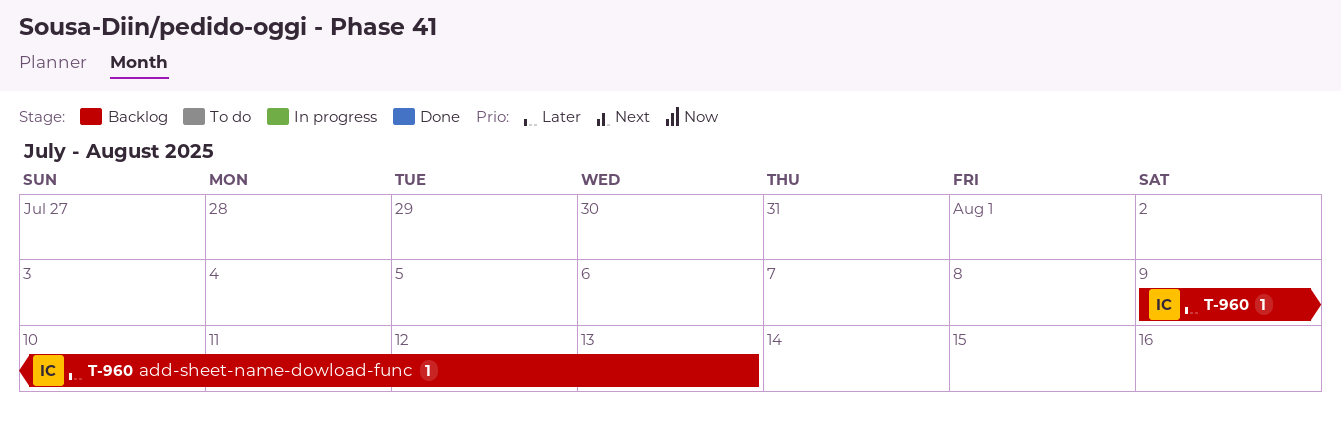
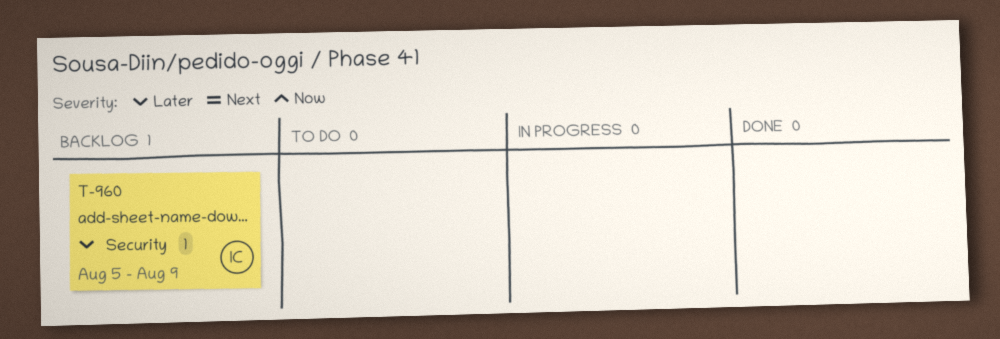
T-960, start: Aug 9 -> Aug 5
T-960, due: Aug 13 -> Aug 9

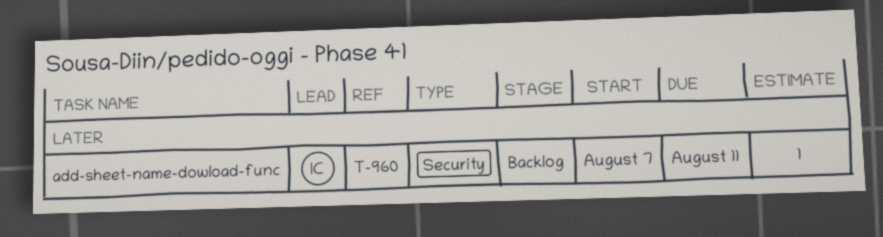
T-960, start: Aug 5 -> Aug 7
T-960, due: Aug 9 -> Aug 11

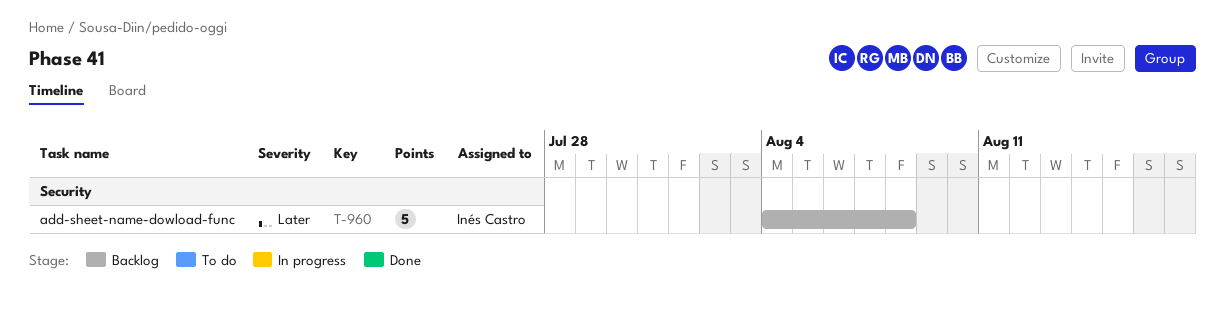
T-960, estimate: 1 -> 5
T-960, start: Aug 7 -> Aug 4
T-960, due: Aug 11 -> Aug 8

